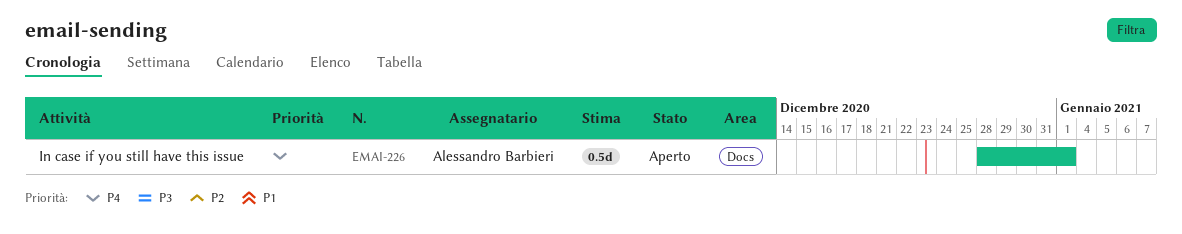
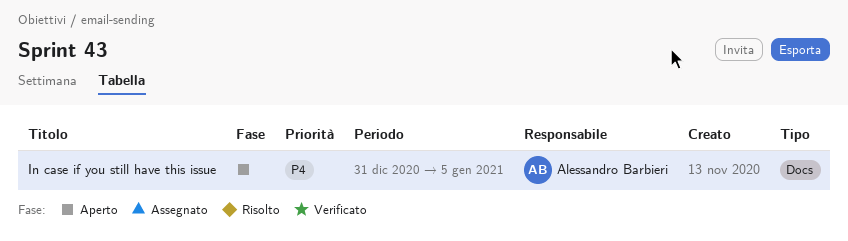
In case if you still have this issue, start: Dec 28 -> Dec 31
In case if you still have this issue, due: Jan 1 -> Jan 5

